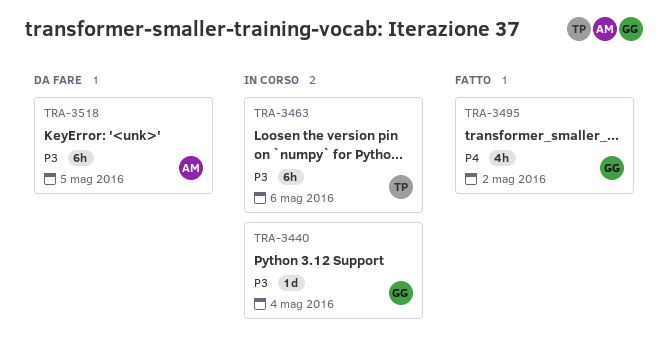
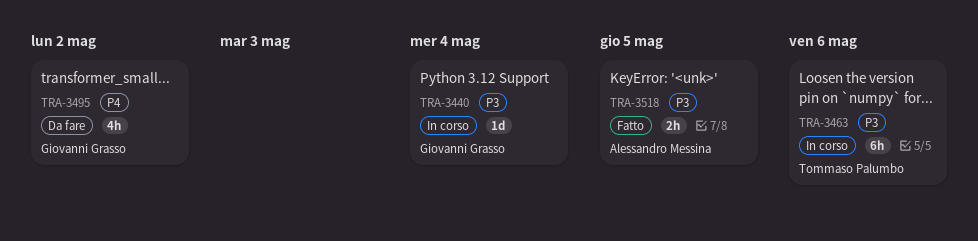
TRA-3495, status: Fatto -> Da fare
TRA-3518, status: Da fare -> Fatto
TRA-3518, estimate: 6h -> 2h

